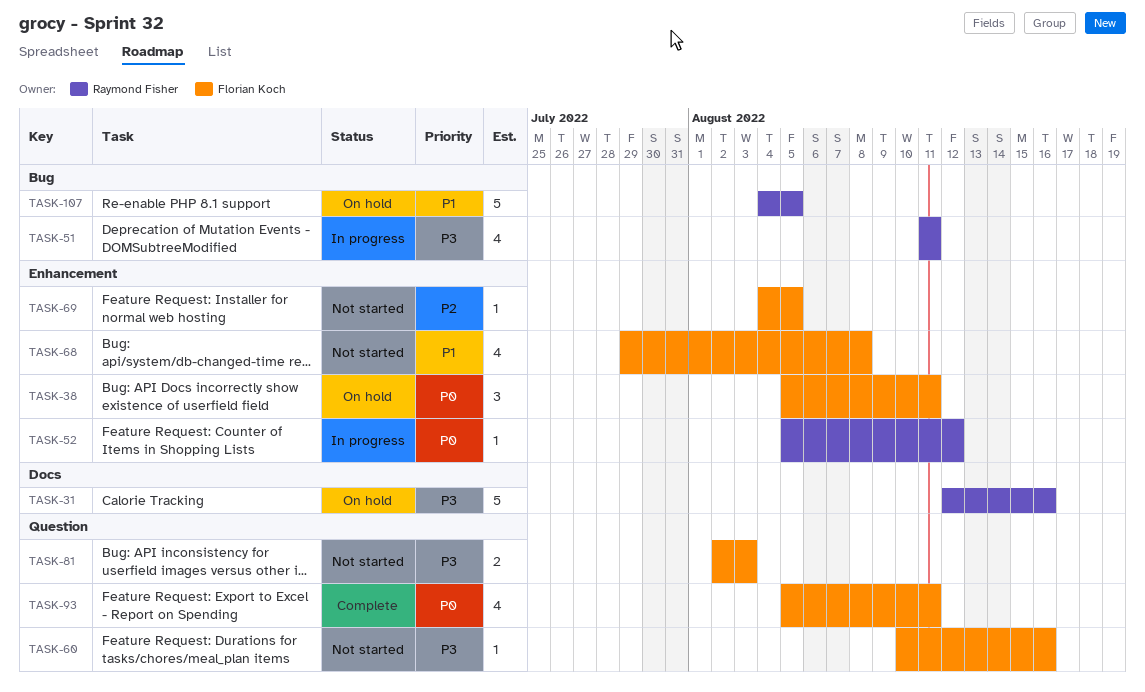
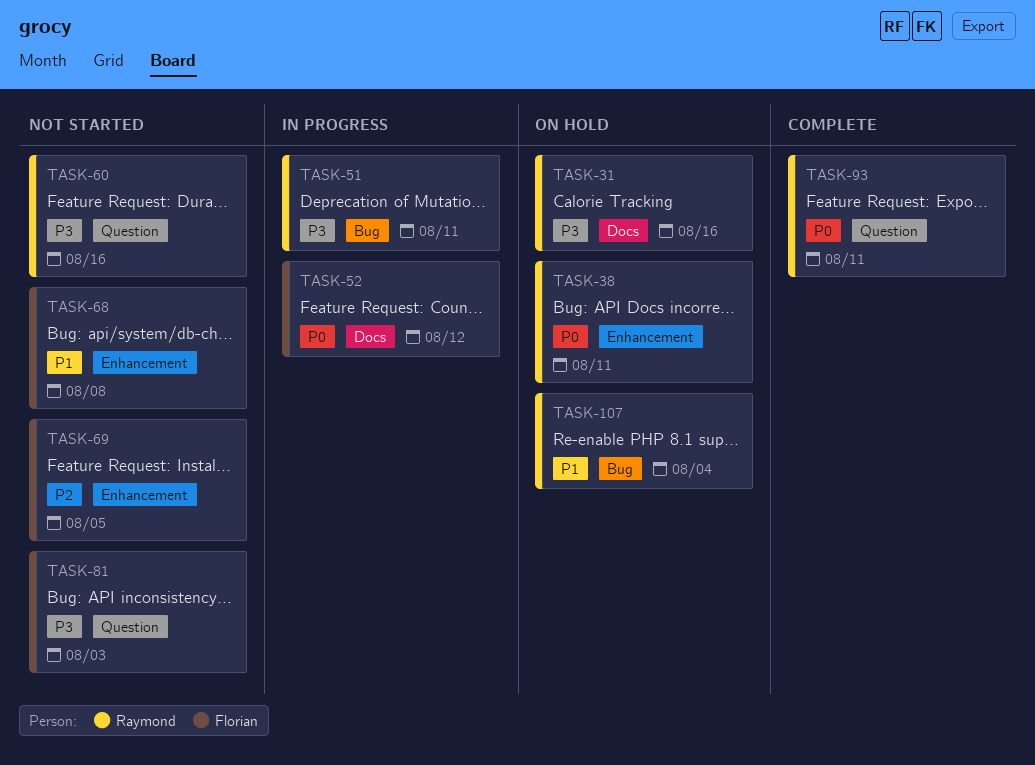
TASK-38, owner: Florian Koch -> Raymond Fisher
TASK-52, owner: Raymond Fisher -> Florian Koch
TASK-52, label: Enhancement -> Docs
TASK-60, owner: Florian Koch -> Raymond Fisher
TASK-93, owner: Florian Koch -> Raymond Fisher
TASK-107, due: Aug 5 -> Aug 4

